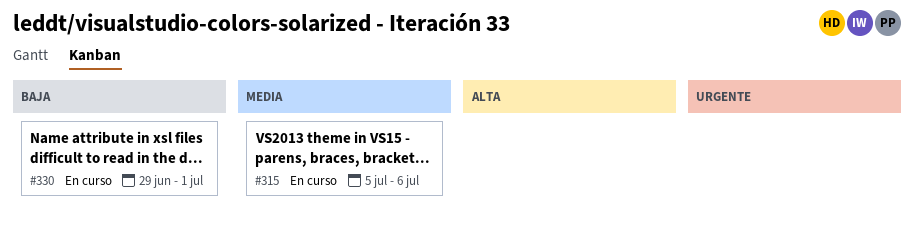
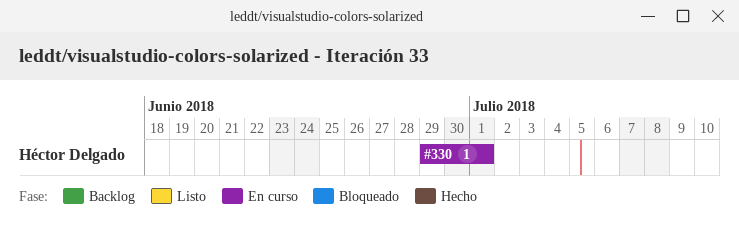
#315: present -> none

